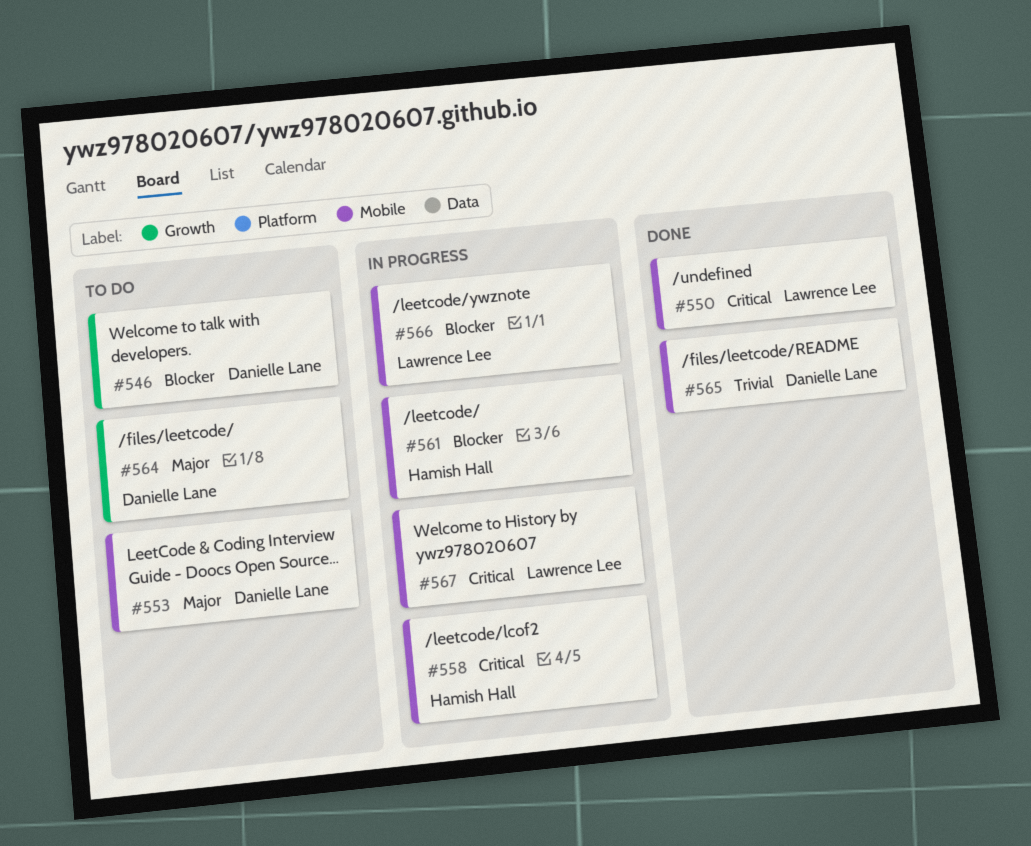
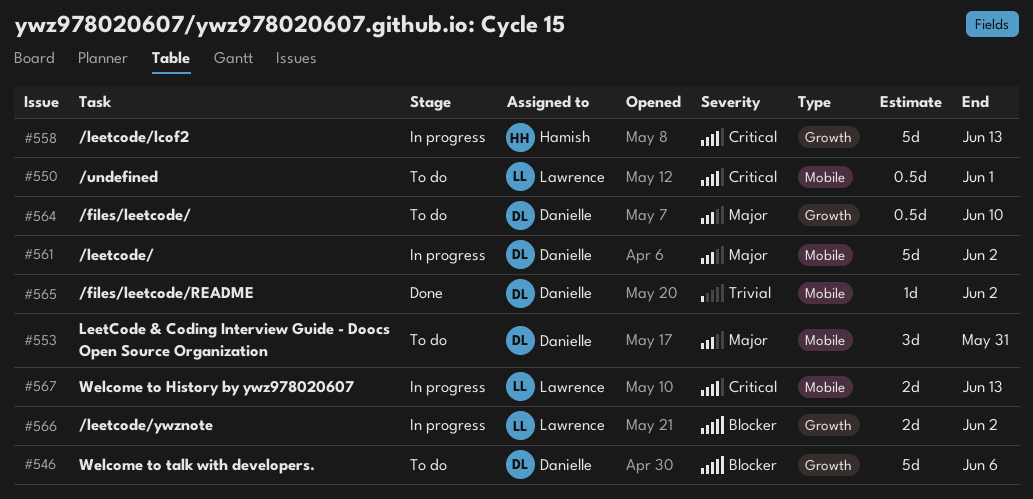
#550, status: Done -> To do
#558, label: Mobile -> Growth
#561, owner: Hamish Hall -> Danielle Lane
#561, priority: Blocker -> Major
#566, label: Mobile -> Growth

